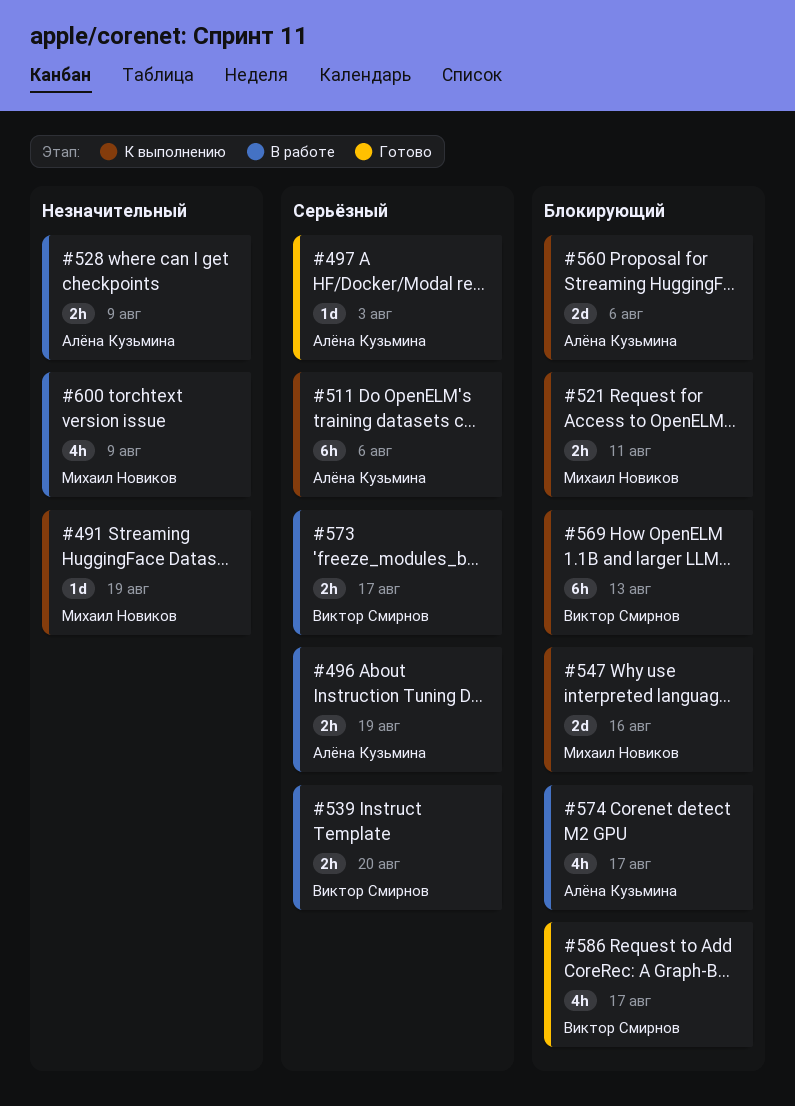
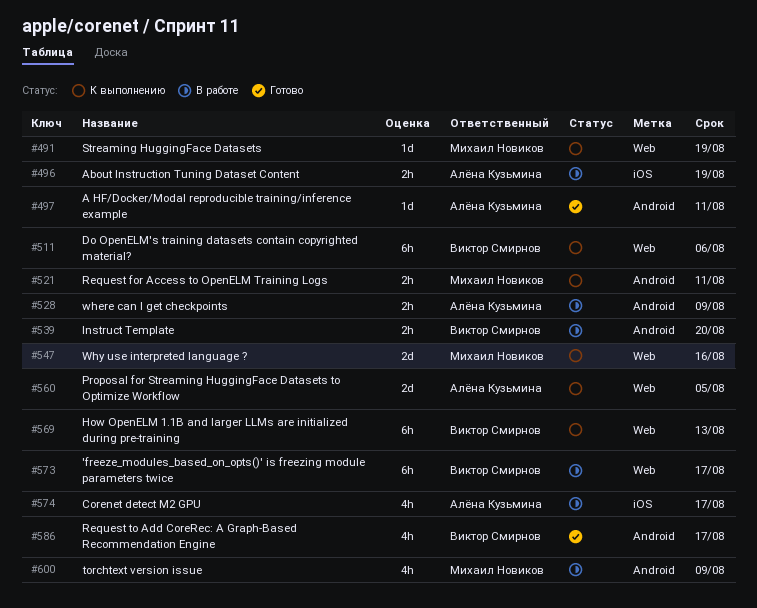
#497, due: Aug 3 -> Aug 11
#511, owner: Алёна Кузьмина -> Виктор Смирнов
#560, due: Aug 6 -> Aug 5
#573, estimate: 2h -> 6h

